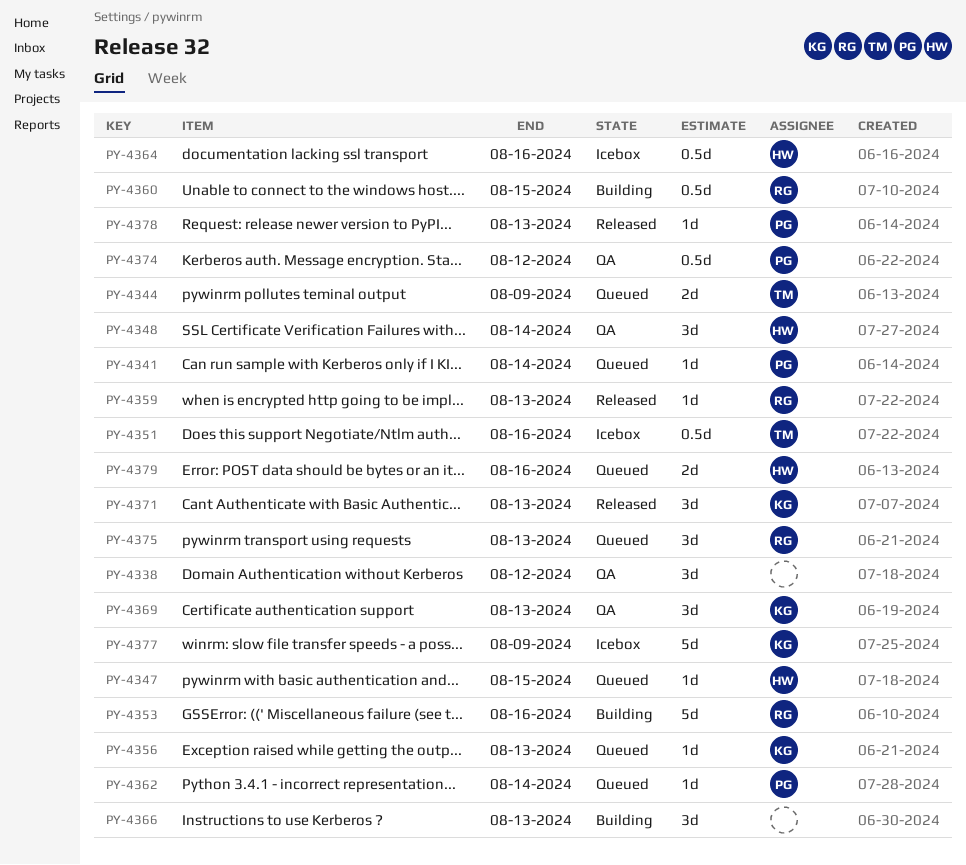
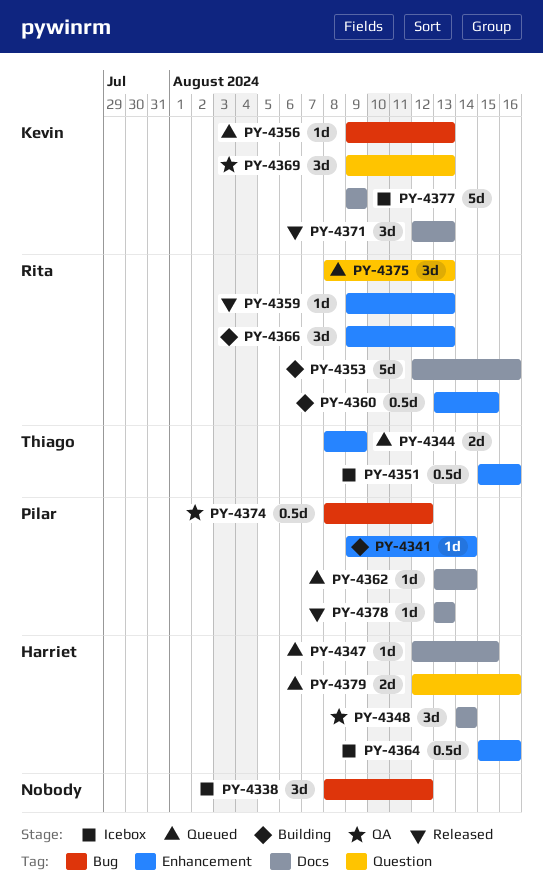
PY-4338, status: QA -> Icebox
PY-4341, status: Queued -> Building
PY-4366, owner: none -> Rita

